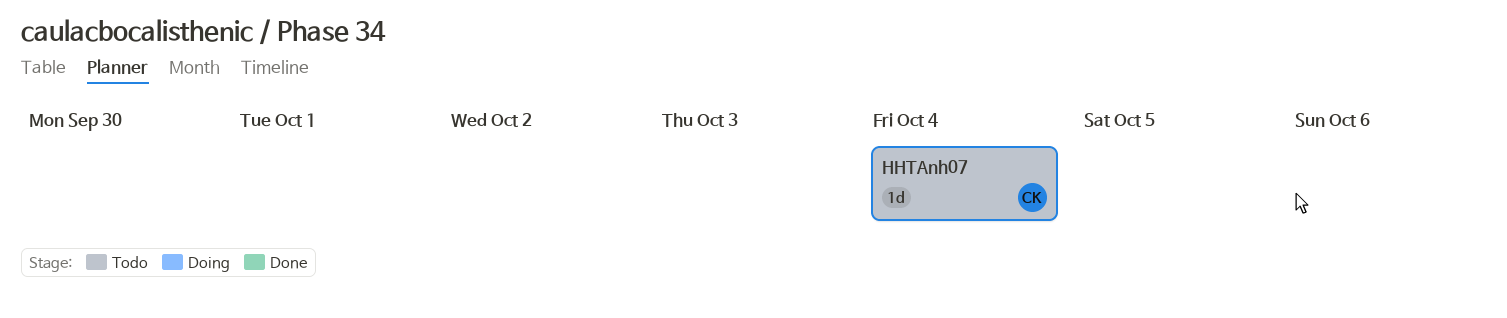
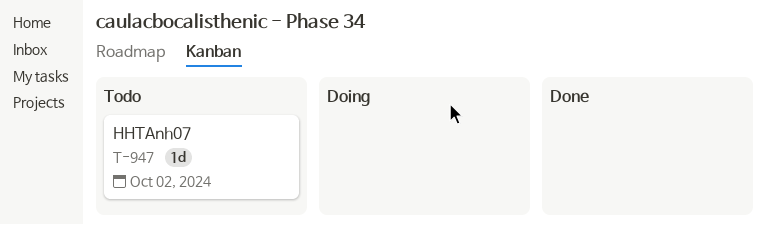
HHTAnh07, due: Oct 4 -> Oct 2

